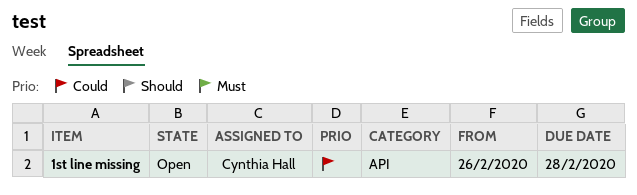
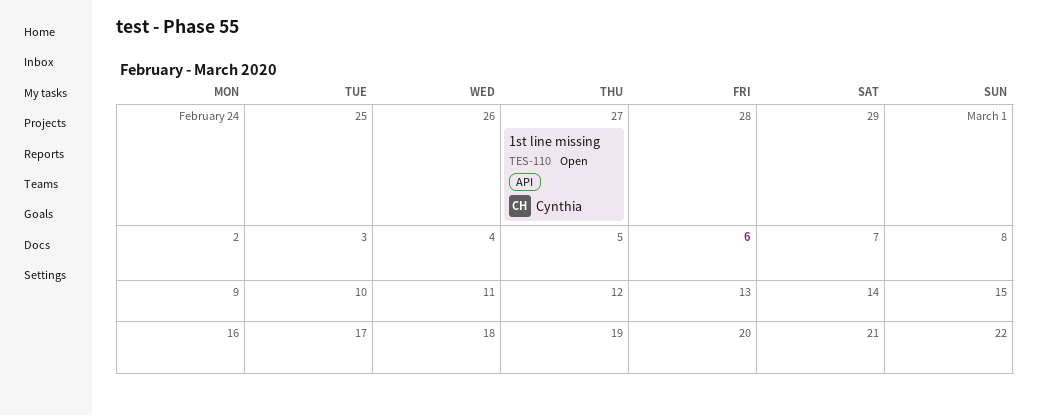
1st line missing, due: Feb 28 -> Feb 27

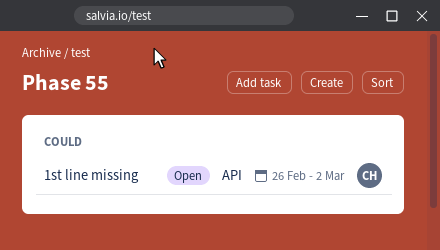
1st line missing, due: Feb 27 -> Mar 2

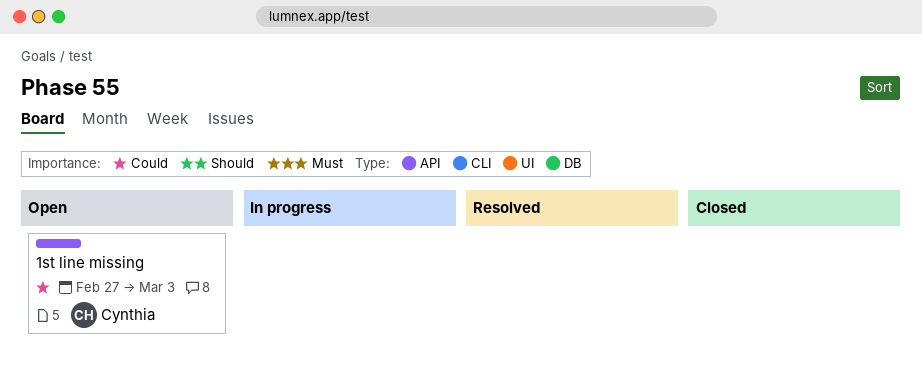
1st line missing, start: Feb 26 -> Feb 27
1st line missing, due: Mar 2 -> Mar 3

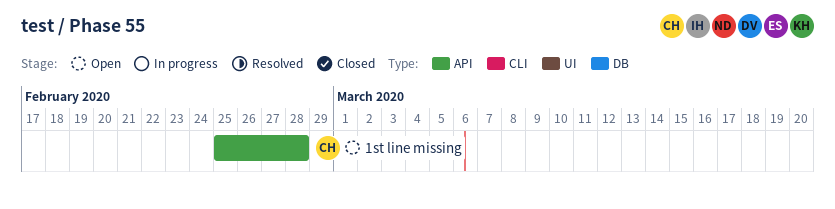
1st line missing, start: Feb 27 -> Feb 25
1st line missing, due: Mar 3 -> Feb 28

